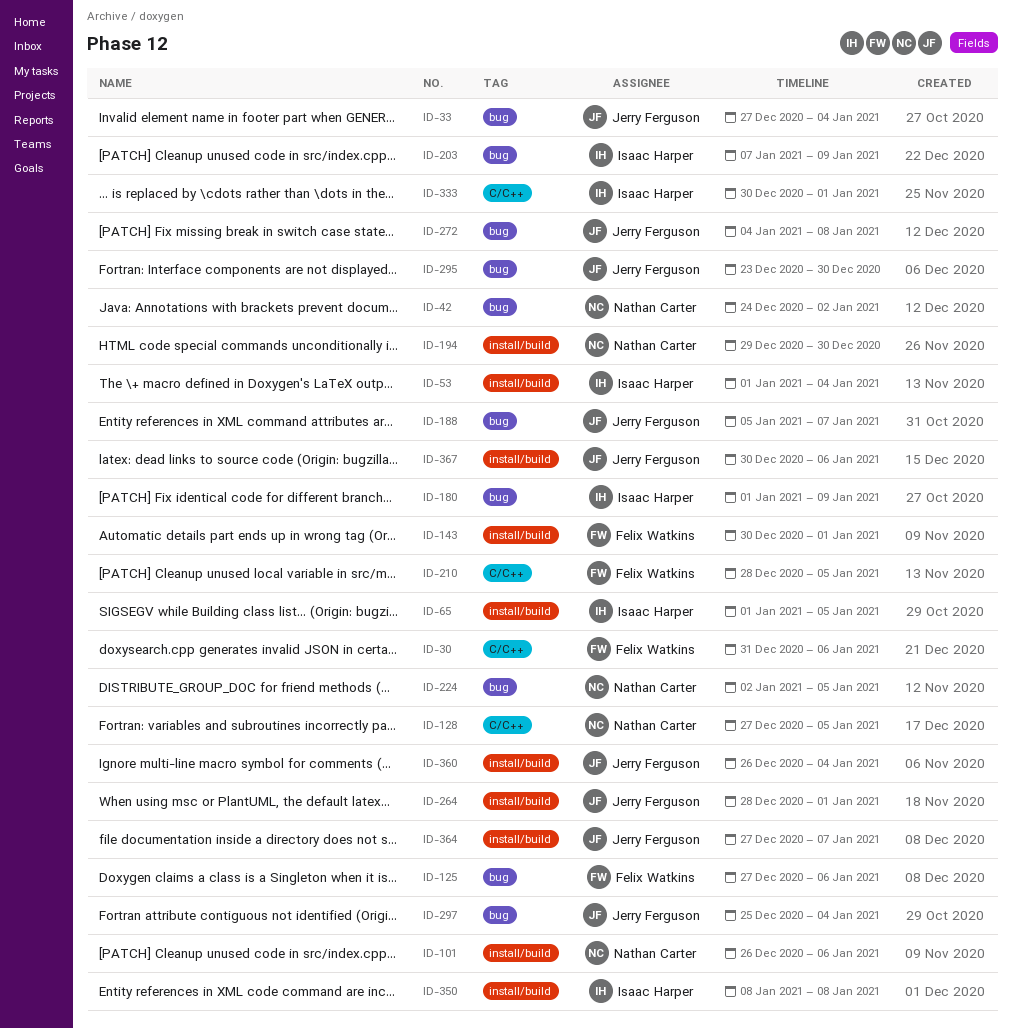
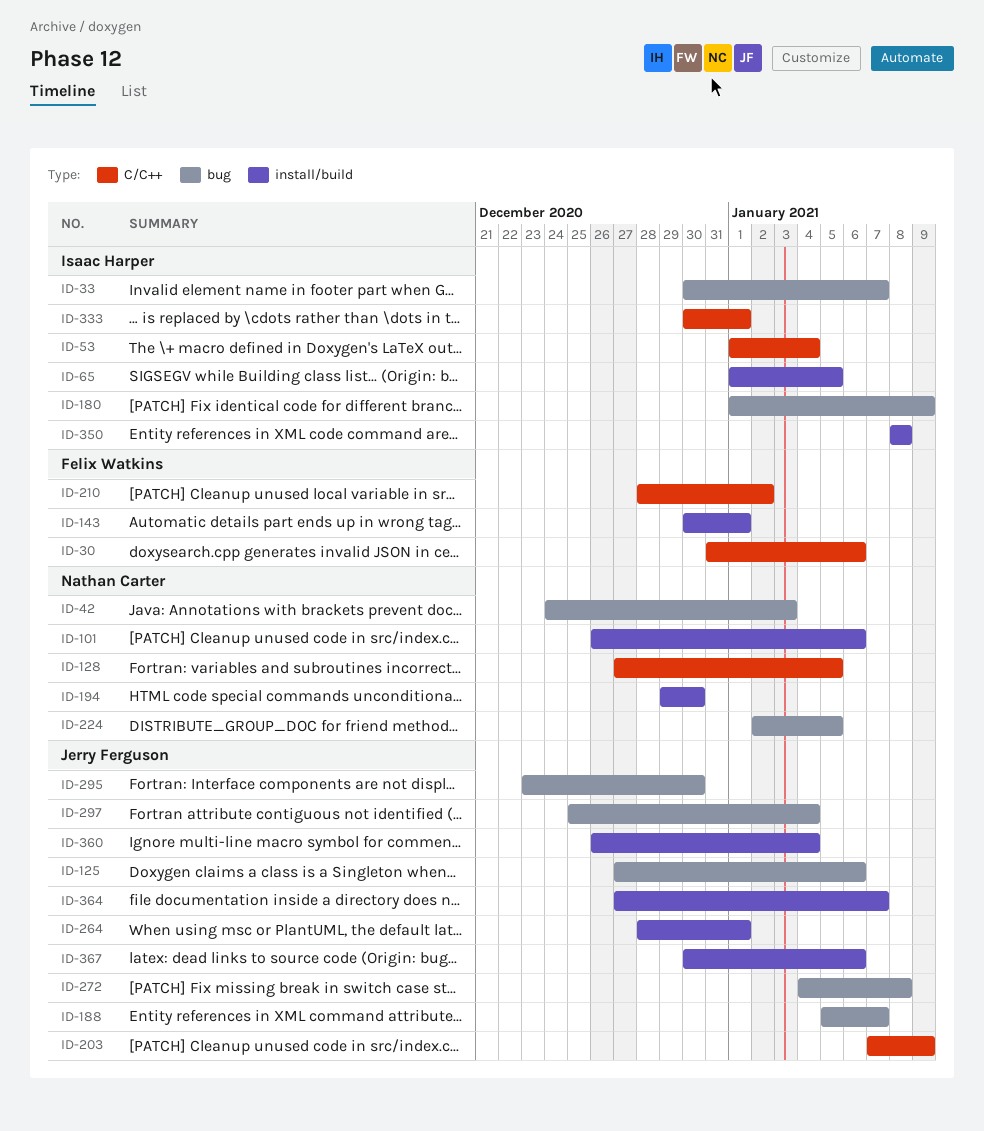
ID-33, owner: Jerry Ferguson -> Isaac Harper
ID-33, start: Dec 27 -> Dec 30
ID-33, due: Jan 4 -> Jan 7
ID-42, due: Jan 2 -> Jan 3
ID-53, label: install/build -> C/C++
ID-125, owner: Felix Watkins -> Jerry Ferguson
ID-203, owner: Isaac Harper -> Jerry Ferguson
ID-203, label: bug -> C/C++
ID-210, due: Jan 5 -> Jan 2

